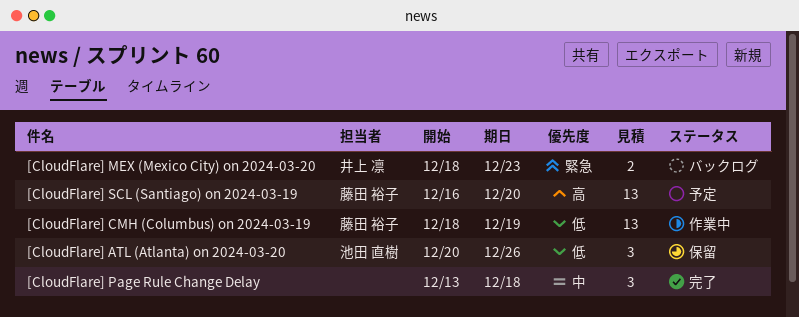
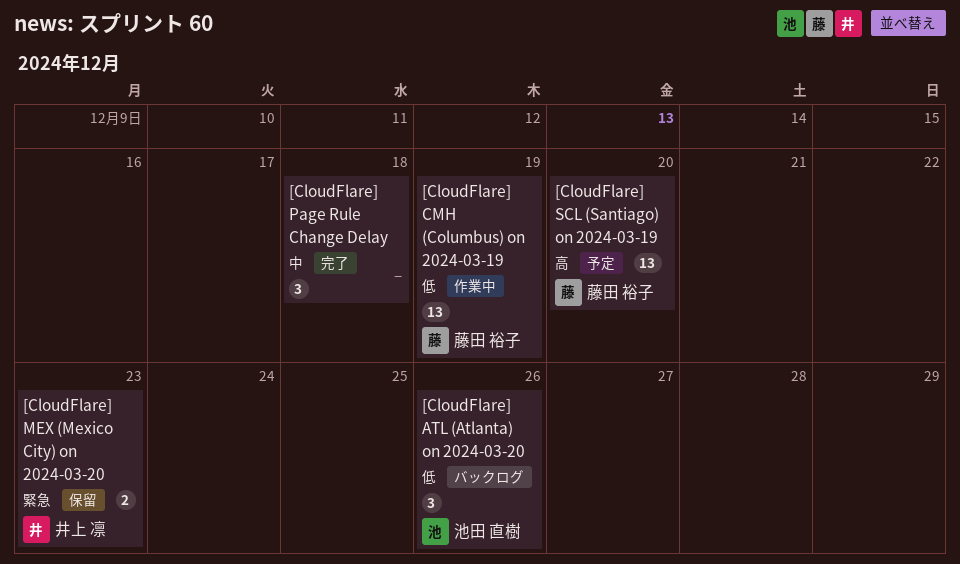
[CloudFlare] ATL (Atlanta) on 2024-03-20, status: 保留 -> バックログ
[CloudFlare] MEX (Mexico City) on 2024-03-20, status: バックログ -> 保留

